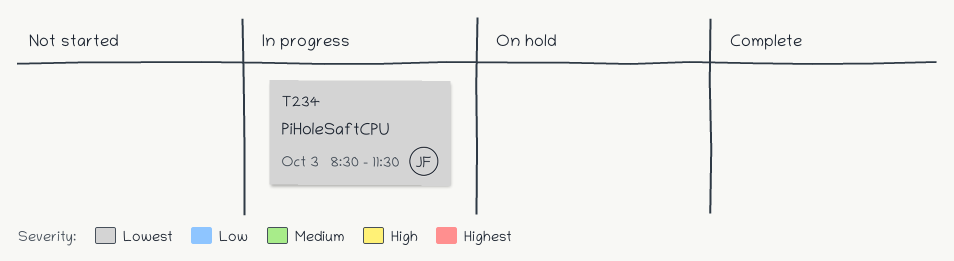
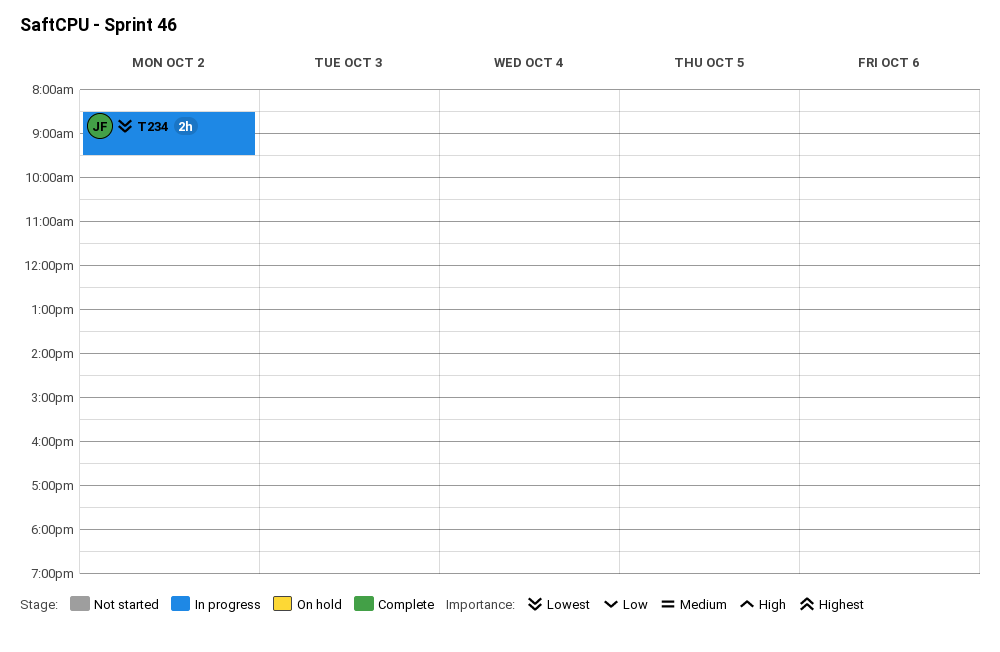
T234, day: Oct 3 -> Oct 2
T234, ends: 11:30 -> 09:30

